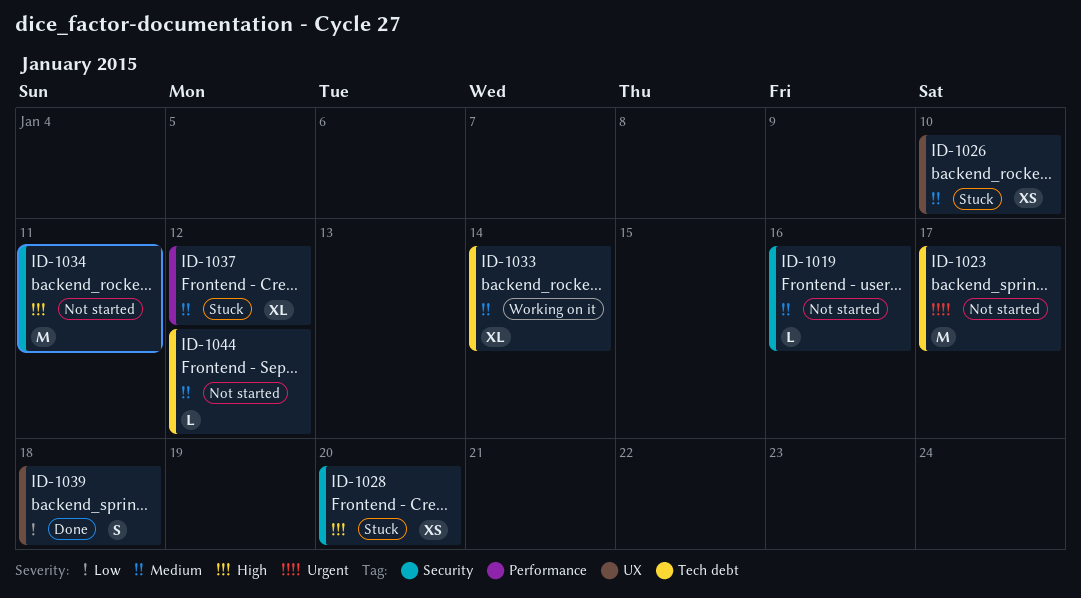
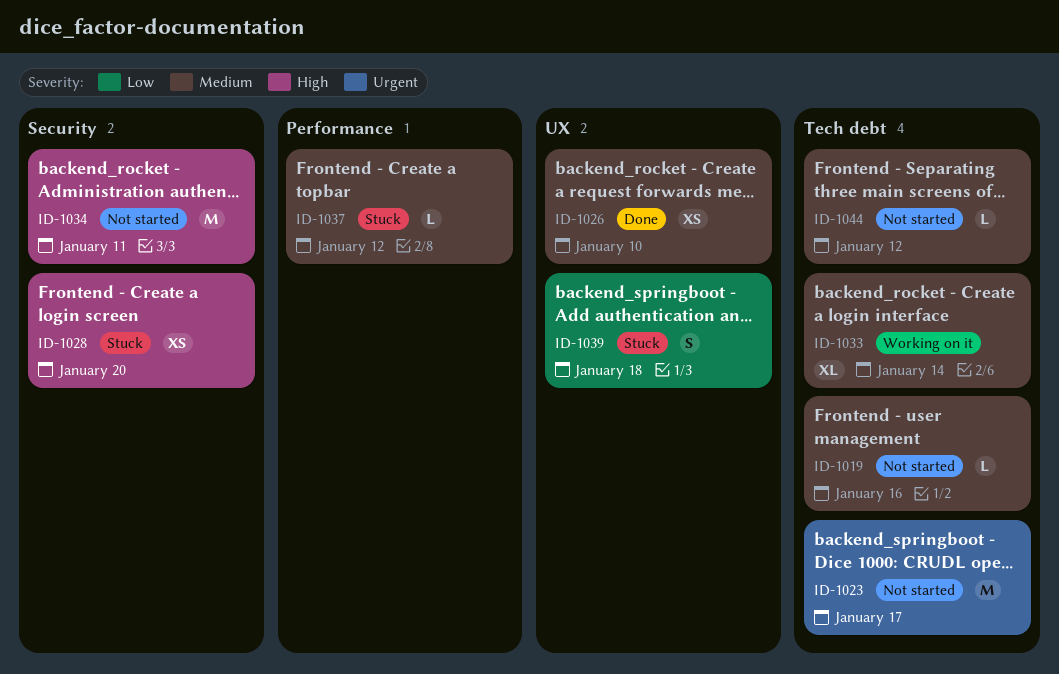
ID-1019, label: Security -> Tech debt
ID-1026, status: Stuck -> Done
ID-1037, estimate: XL -> L
ID-1039, status: Done -> Stuck

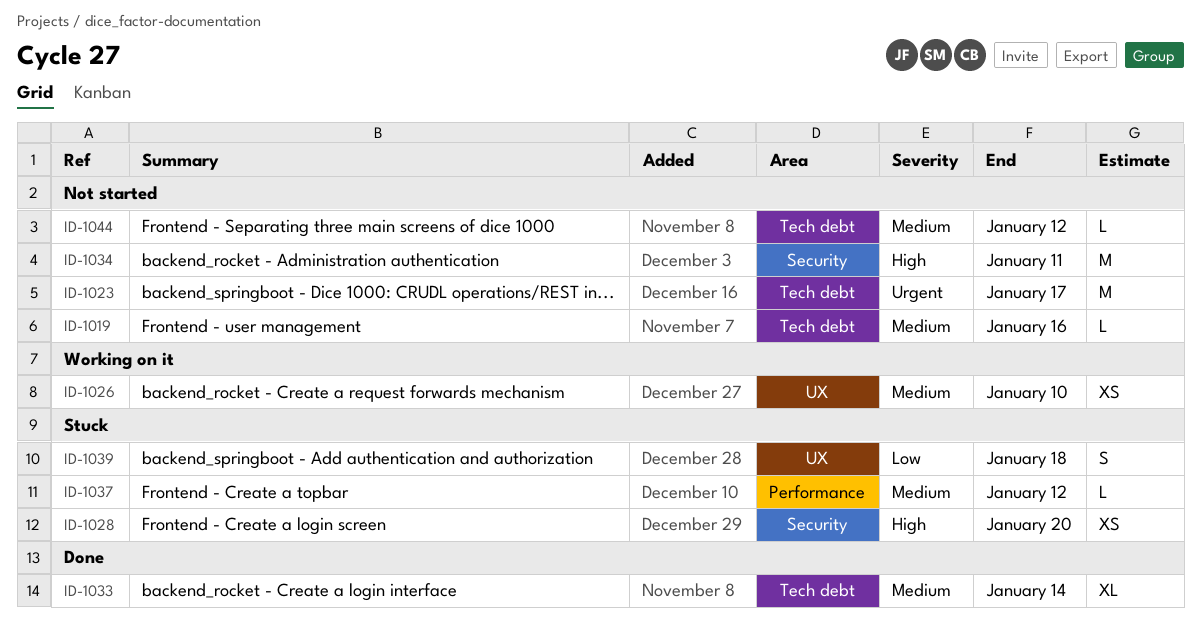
ID-1026, status: Done -> Working on it
ID-1033, status: Working on it -> Done

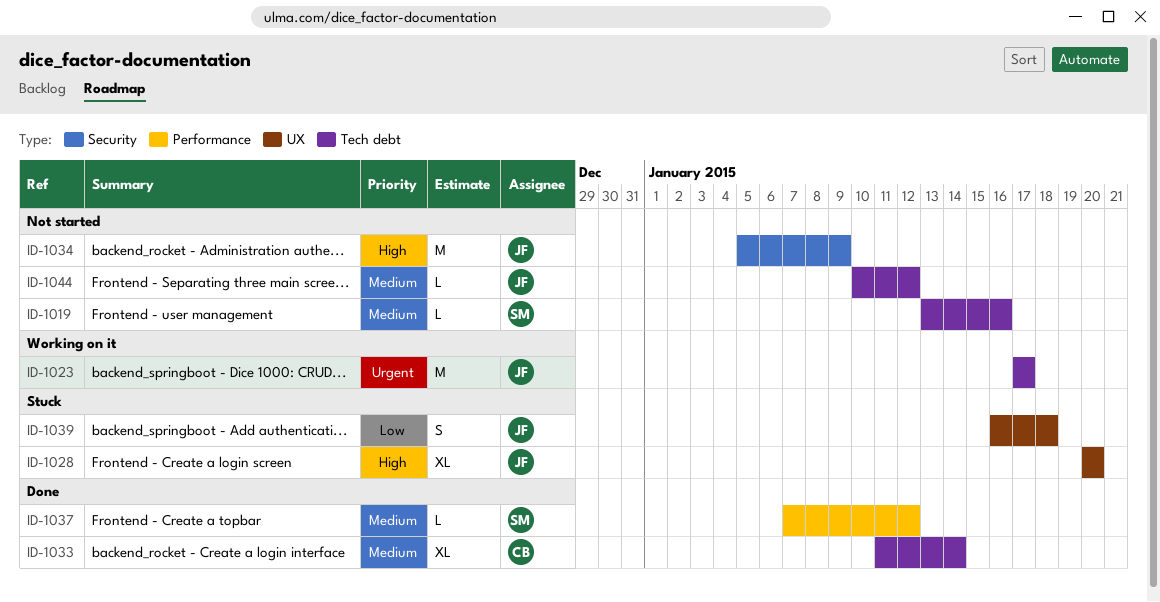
ID-1023, status: Not started -> Working on it
ID-1026: present -> none
ID-1028, label: Security -> UX
ID-1028, estimate: XS -> XL
ID-1034, due: Jan 11 -> Jan 9
ID-1037, status: Stuck -> Done

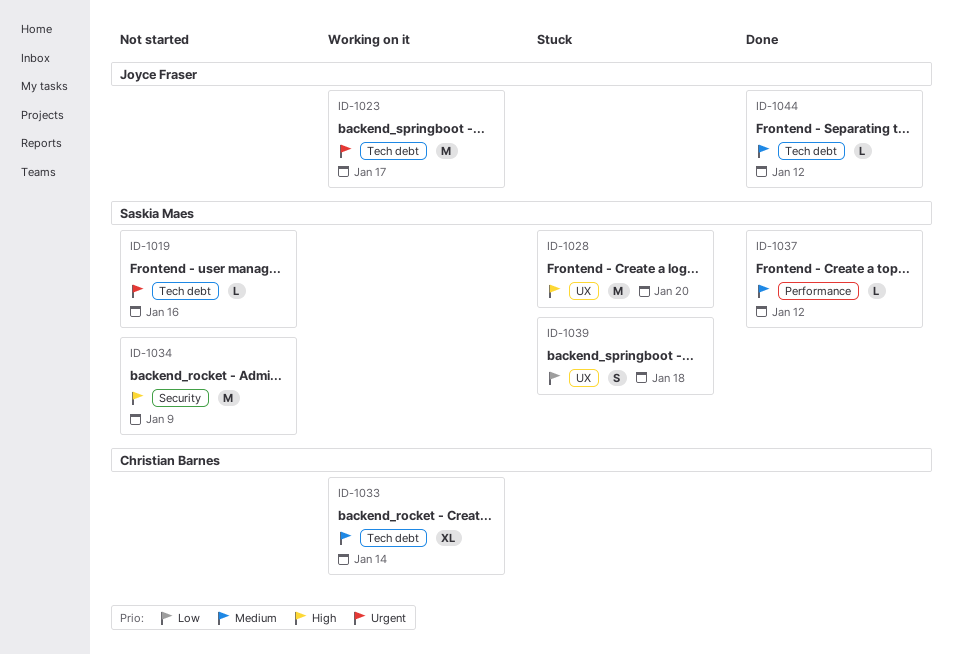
ID-1019, priority: Medium -> Urgent
ID-1028, owner: Joyce Fraser -> Saskia Maes
ID-1028, estimate: XL -> M
ID-1033, status: Done -> Working on it
ID-1034, owner: Joyce Fraser -> Saskia Maes
ID-1039, owner: Joyce Fraser -> Saskia Maes
ID-1044, status: Not started -> Done

